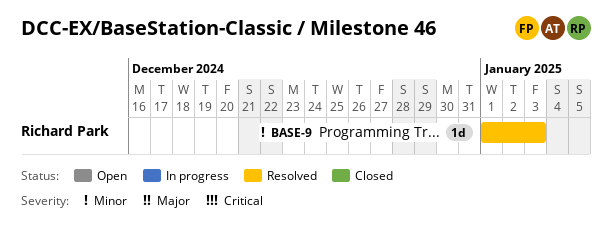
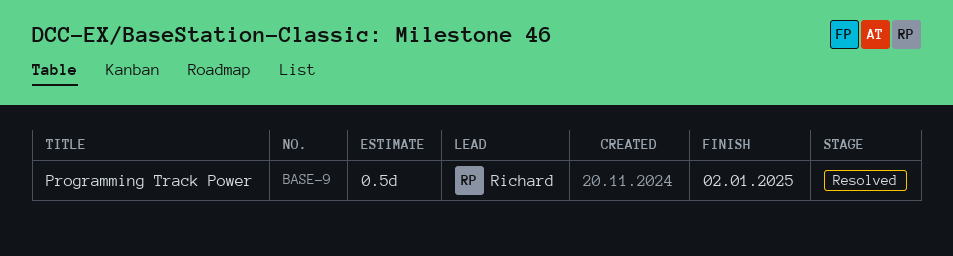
BASE-9, estimate: 1d -> 0.5d
BASE-9, due: Jan 3 -> Jan 2

